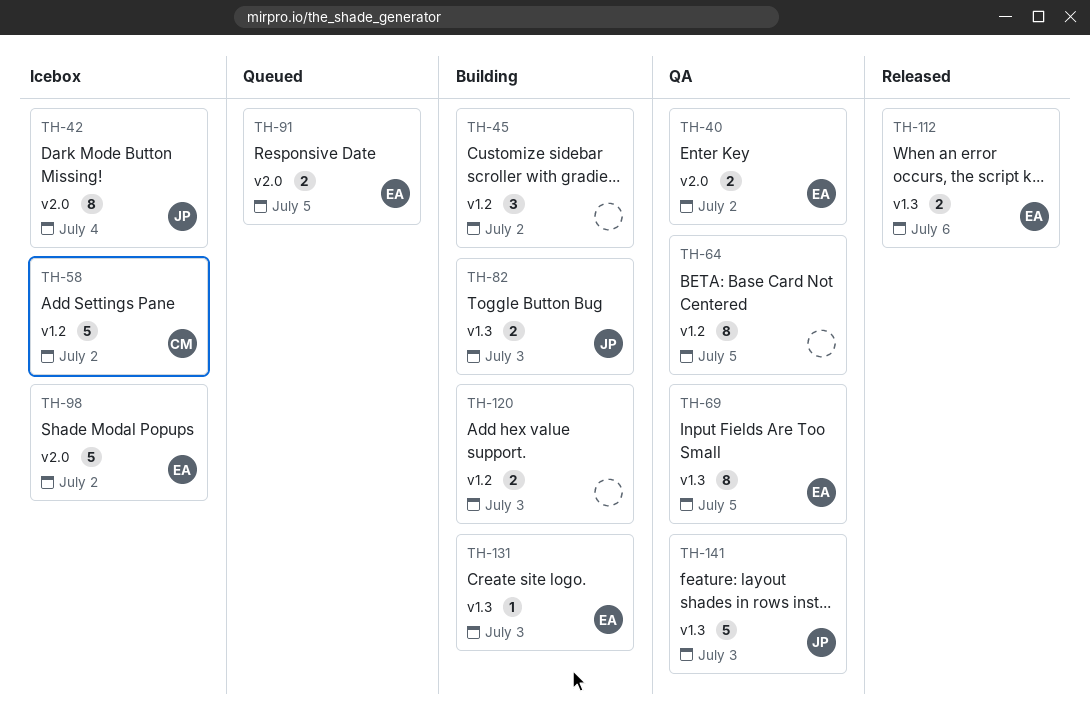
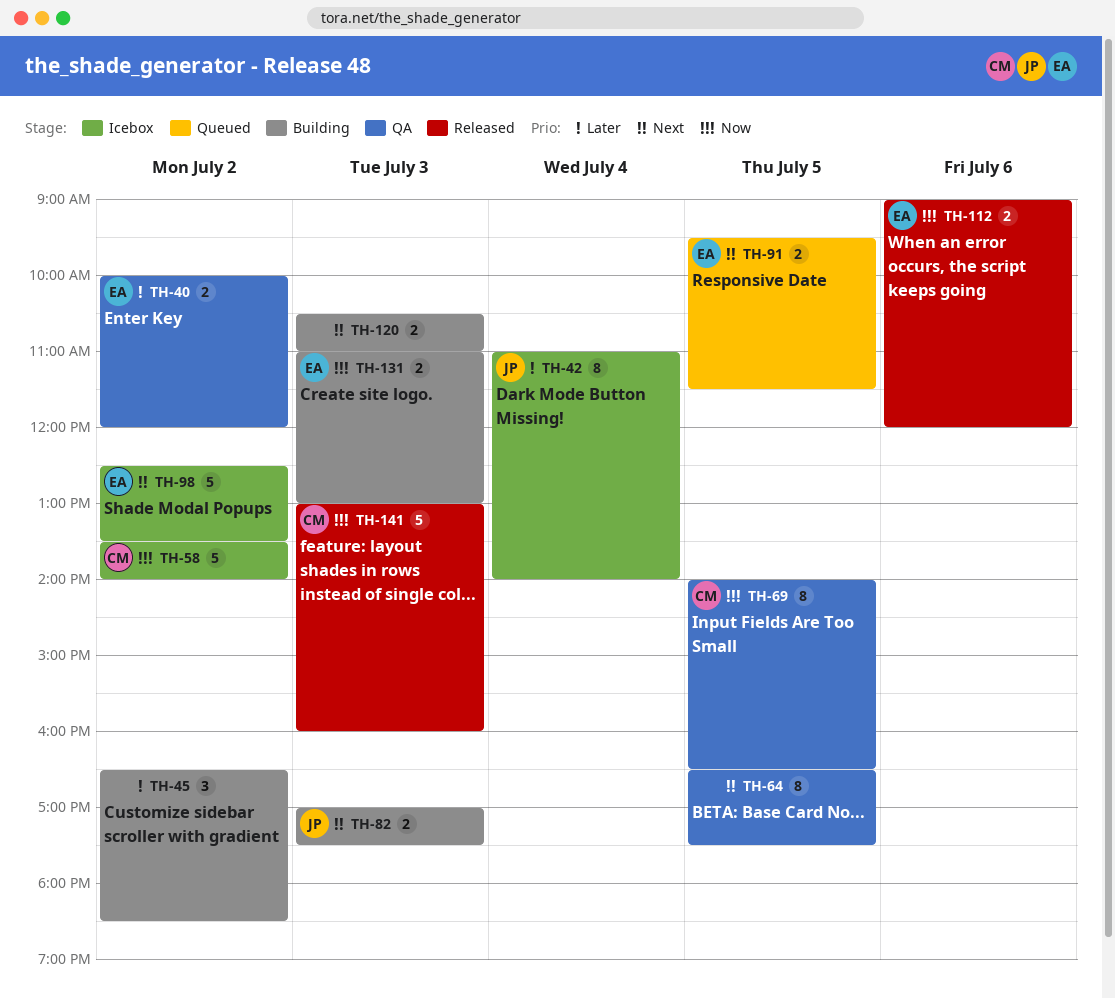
TH-69, owner: EA -> CM
TH-131, estimate: 1 -> 2
TH-141, status: QA -> Released
TH-141, owner: JP -> CM

